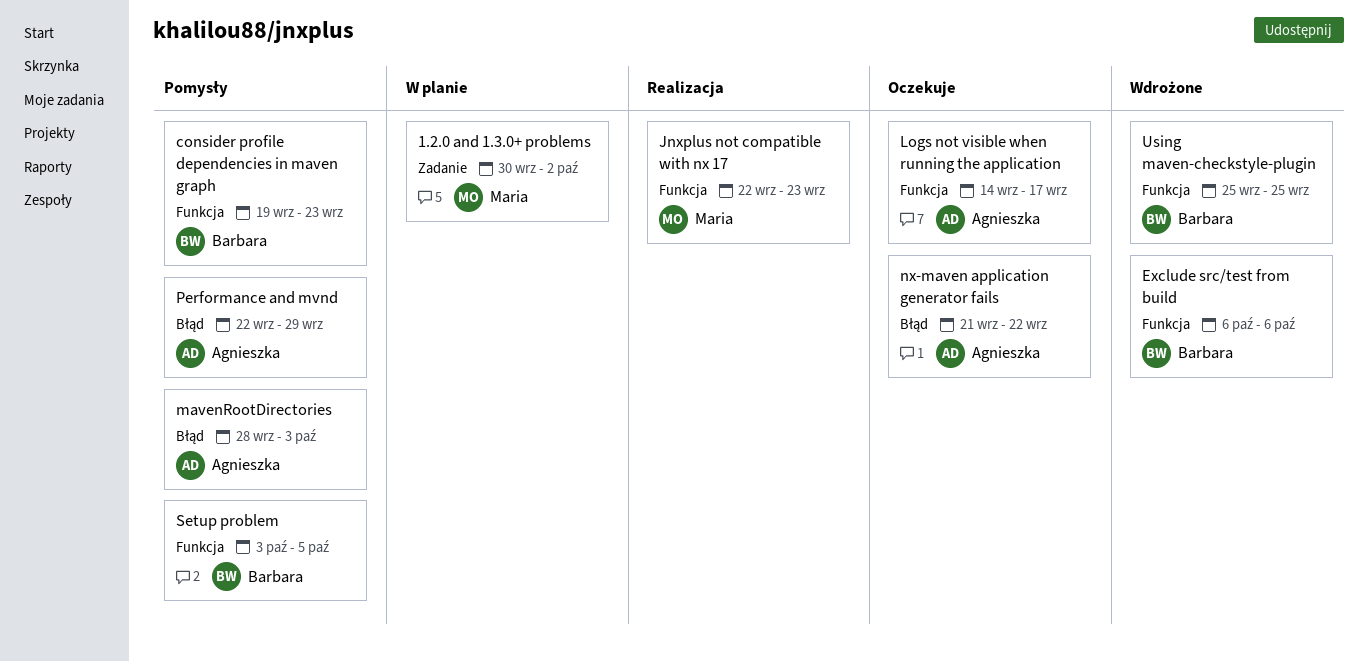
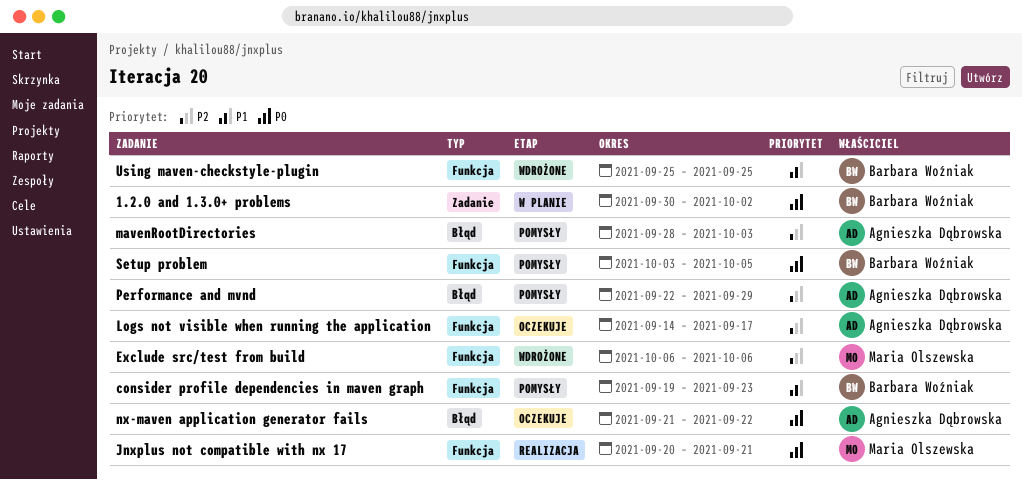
1.2.0 and 1.3.0+ problems, owner: Maria Olszewska -> Barbara Woźniak
Exclude src/test from build, owner: Barbara Woźniak -> Maria Olszewska
Jnxplus not compatible with nx 17, start: Sep 22 -> Sep 20
Jnxplus not compatible with nx 17, due: Sep 23 -> Sep 21

